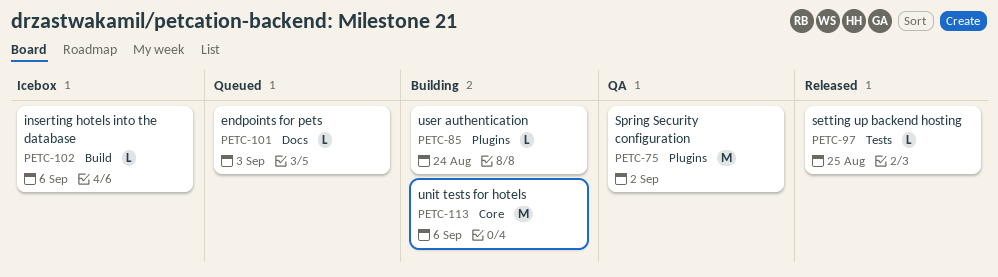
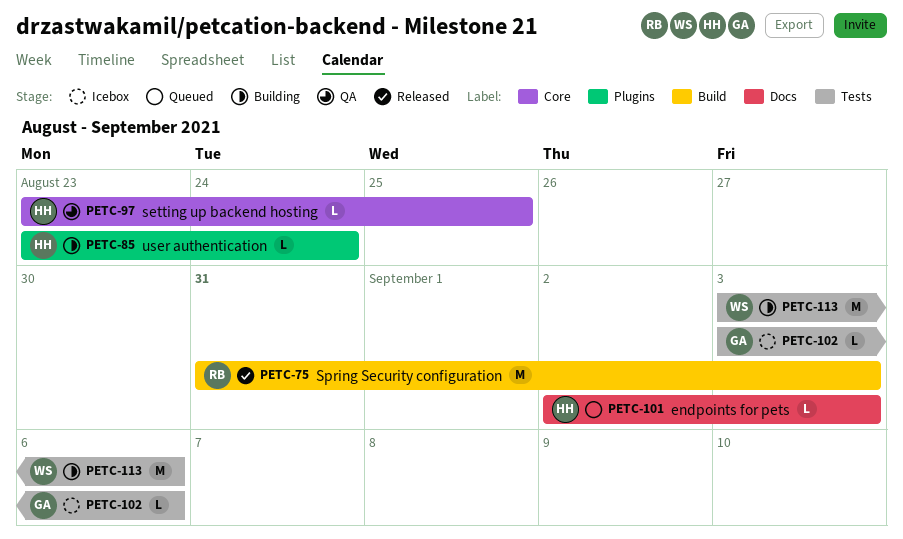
PETC-75, status: QA -> Released
PETC-75, label: Plugins -> Build
PETC-75, due: Sep 2 -> Sep 3
PETC-97, status: Released -> QA
PETC-97, label: Tests -> Core
PETC-102, label: Build -> Tests
PETC-113, label: Core -> Tests

